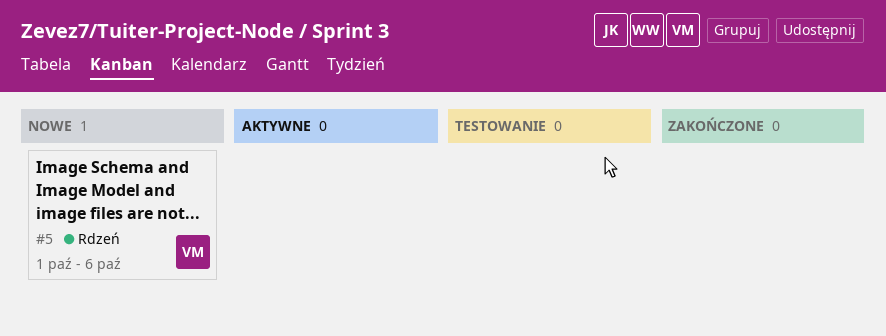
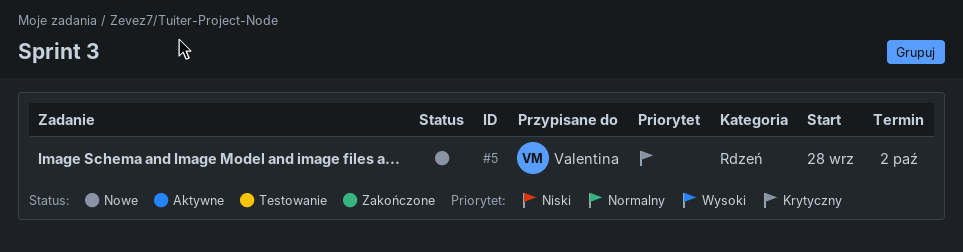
#5, start: Oct 1 -> Sep 28
#5, due: Oct 6 -> Oct 2

